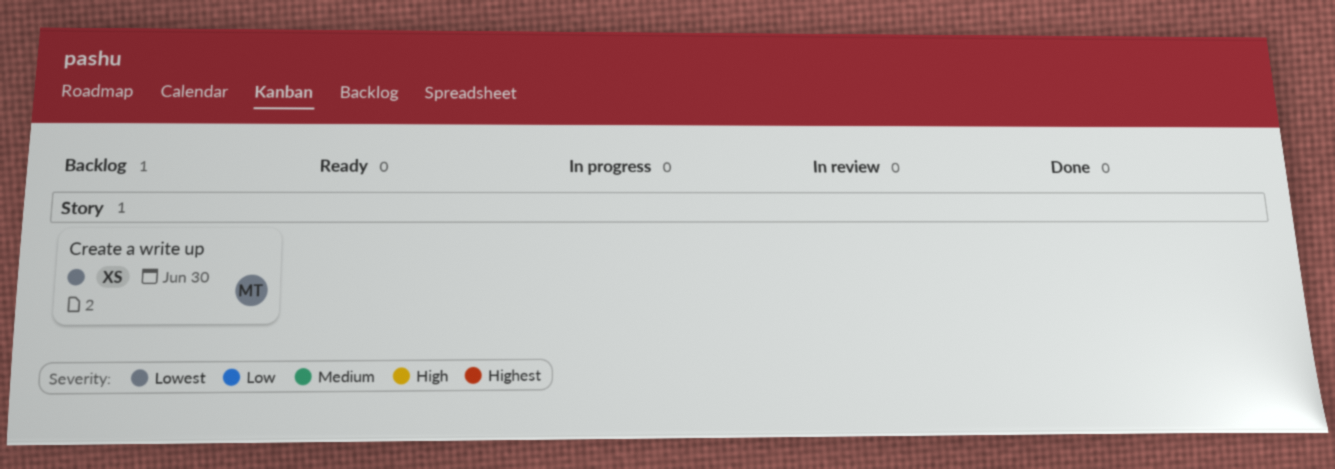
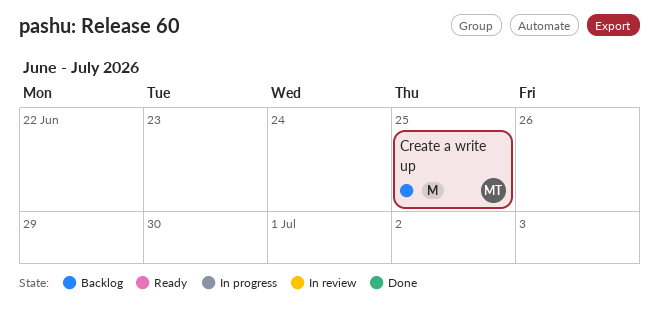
Create a write up, estimate: XS -> M
Create a write up, due: Jun 30 -> Jun 25

